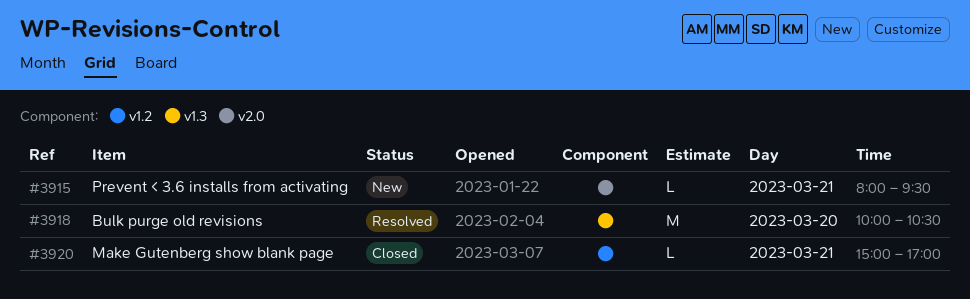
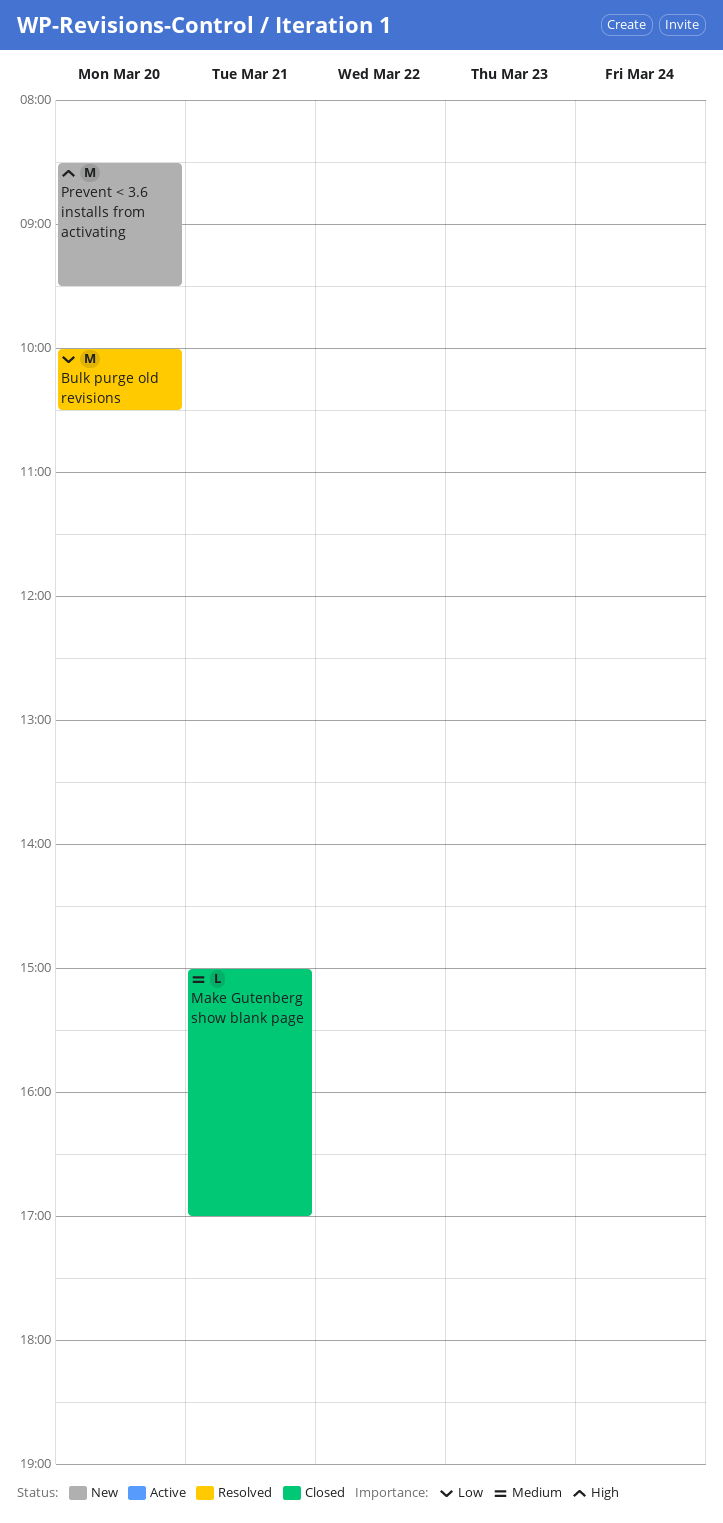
Prevent < 3.6 installs from activating, estimate: L -> M
Prevent < 3.6 installs from activating, day: Mar 21 -> Mar 20
Prevent < 3.6 installs from activating, begins: 08:00 -> 08:30

